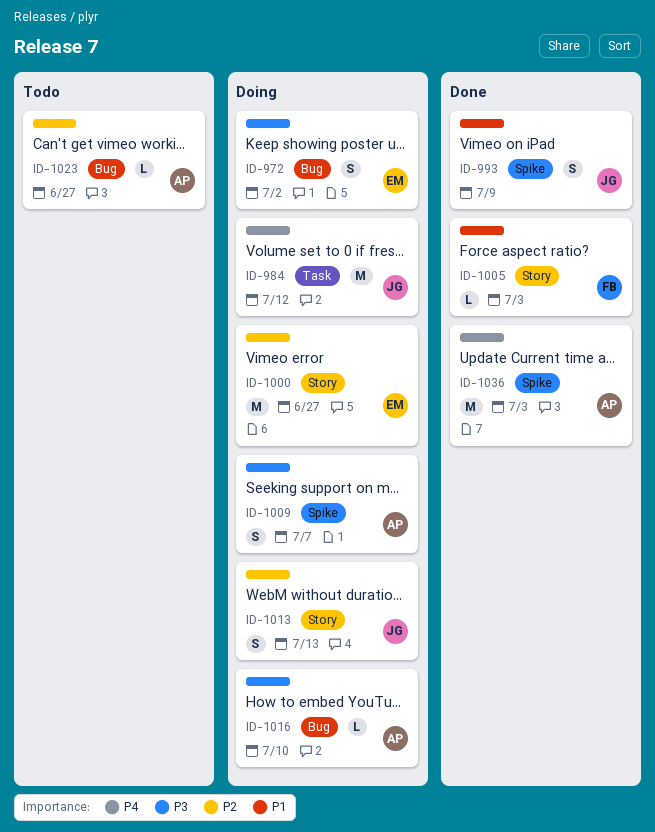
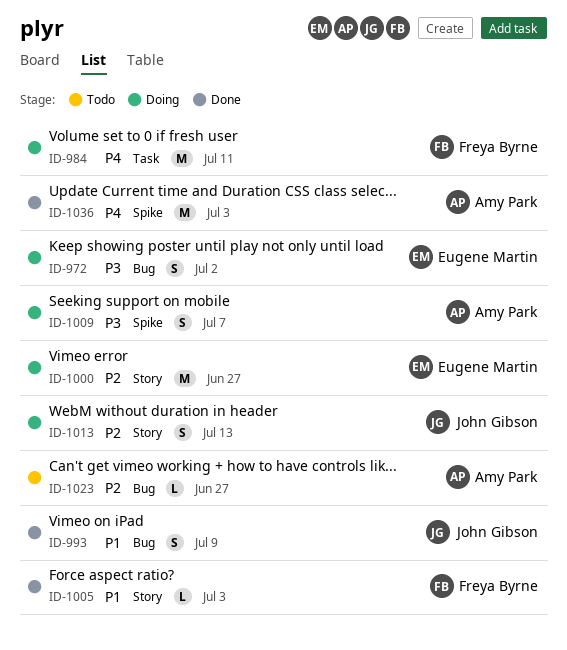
ID-984, owner: John Gibson -> Freya Byrne
ID-984, due: Jul 12 -> Jul 11
ID-993, label: Spike -> Bug
ID-1016: present -> none

